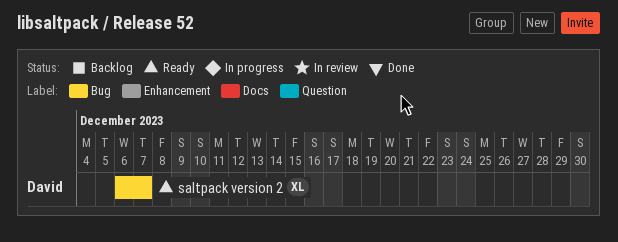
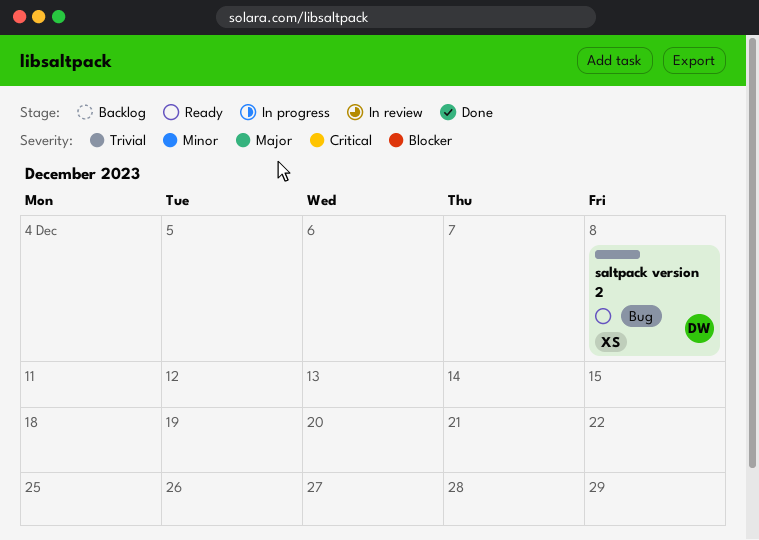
saltpack version 2, estimate: XL -> XS
saltpack version 2, due: Dec 7 -> Dec 8

